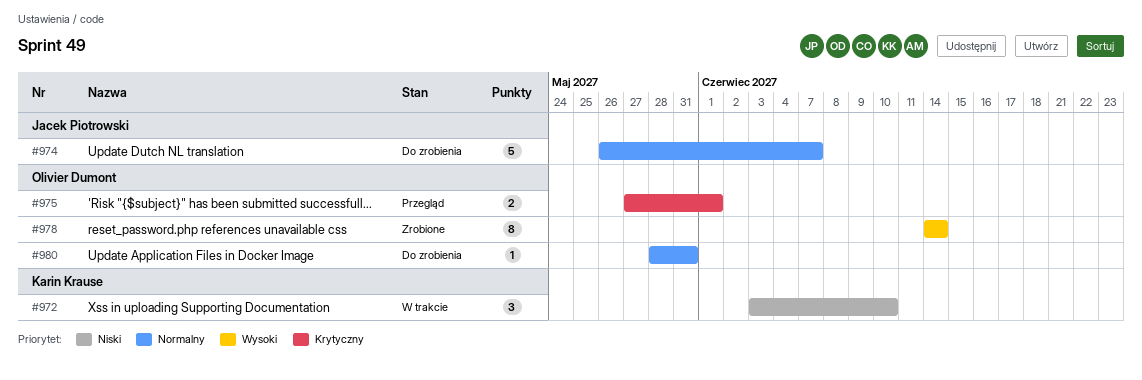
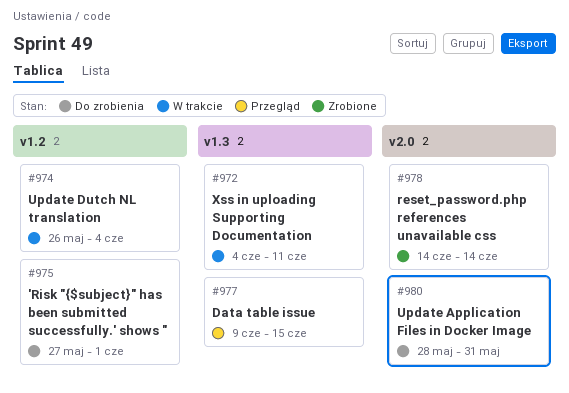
#972, start: Jun 3 -> Jun 4
#972, due: Jun 10 -> Jun 11
#974, status: Do zrobienia -> W trakcie
#974, due: Jun 7 -> Jun 4
#975, status: Przegląd -> Do zrobienia
#977: none -> present

